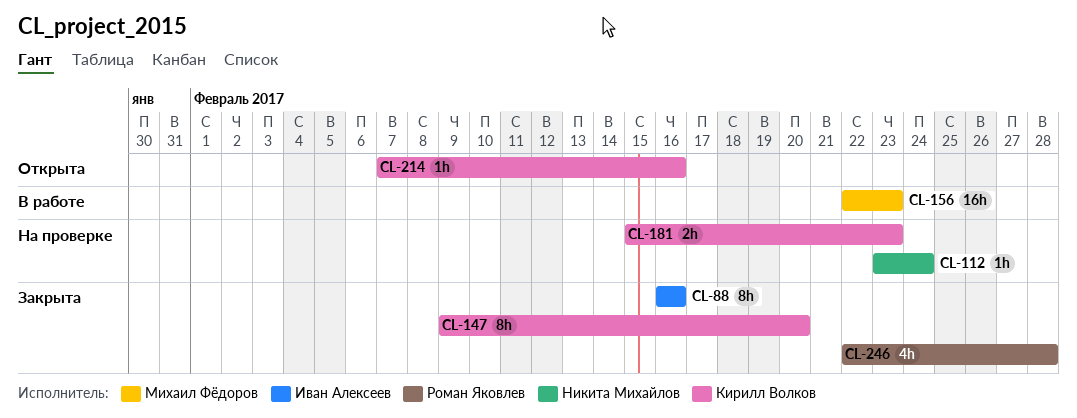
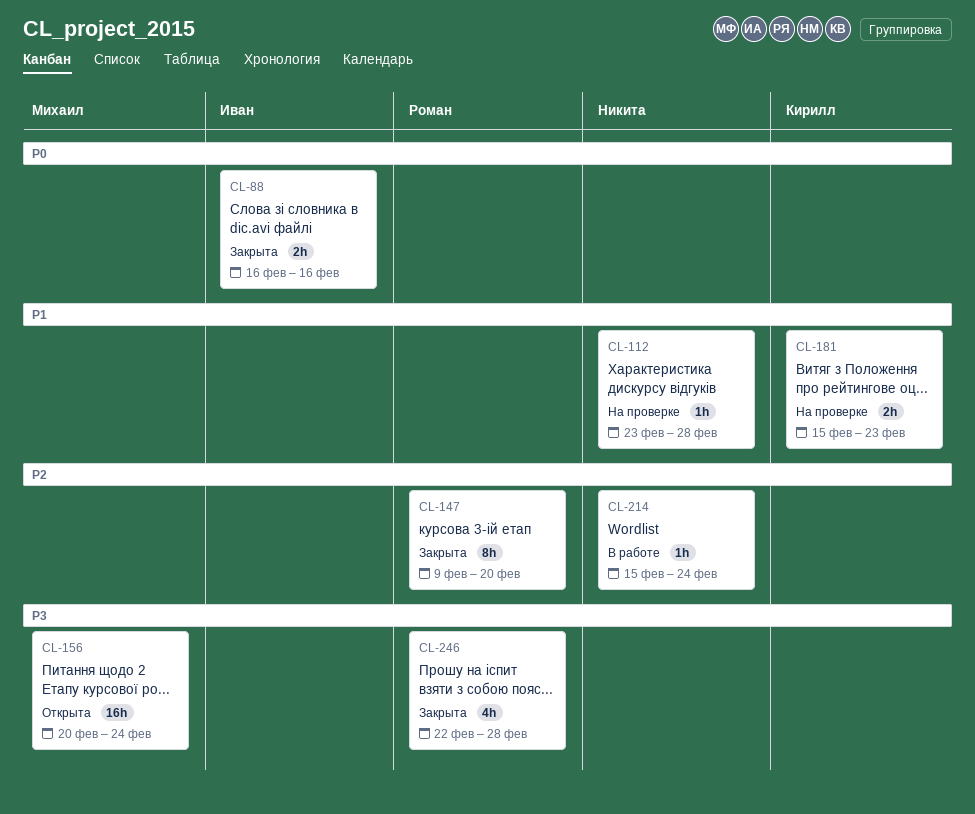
CL-88, estimate: 8h -> 2h
CL-112, due: Feb 24 -> Feb 28
CL-147, owner: Кирилл Волков -> Роман Яковлев
CL-156, status: В работе -> Открыта
CL-156, start: Feb 22 -> Feb 20
CL-156, due: Feb 23 -> Feb 24
CL-214, status: Открыта -> В работе
CL-214, owner: Кирилл Волков -> Никита Михайлов
CL-214, start: Feb 7 -> Feb 15
CL-214, due: Feb 16 -> Feb 24

